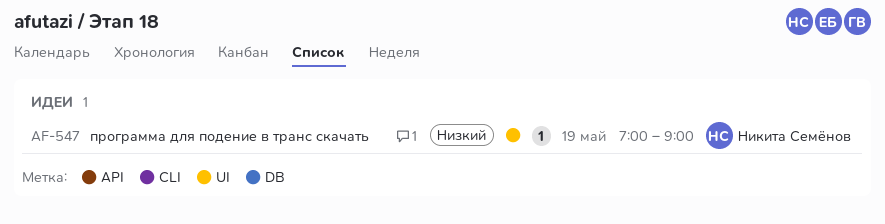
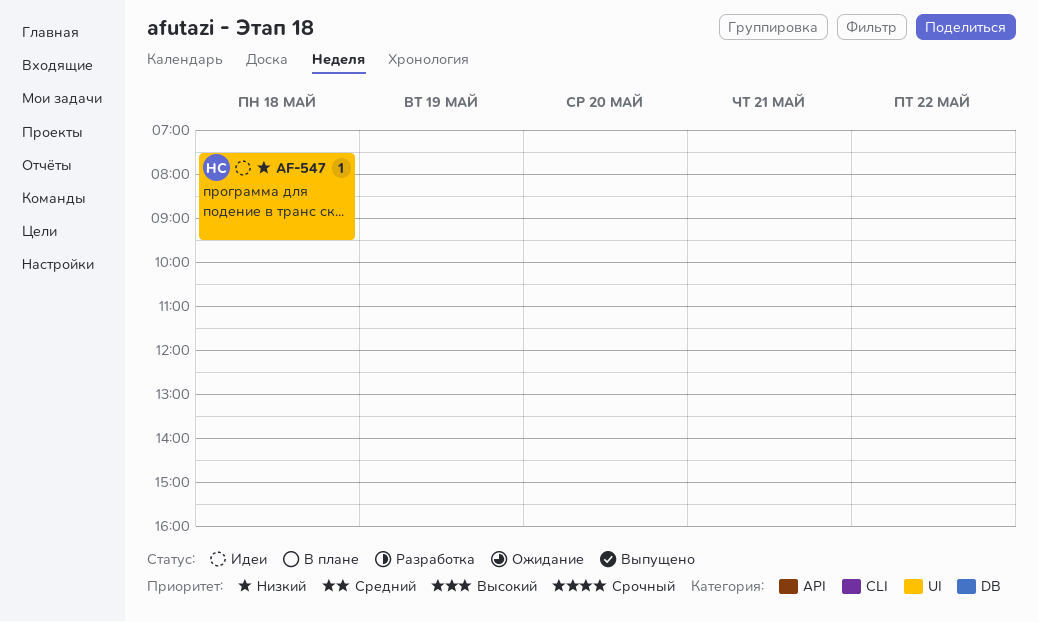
AF-547, day: May 19 -> May 18
AF-547, begins: 07:00 -> 07:30
AF-547, ends: 09:00 -> 09:30

